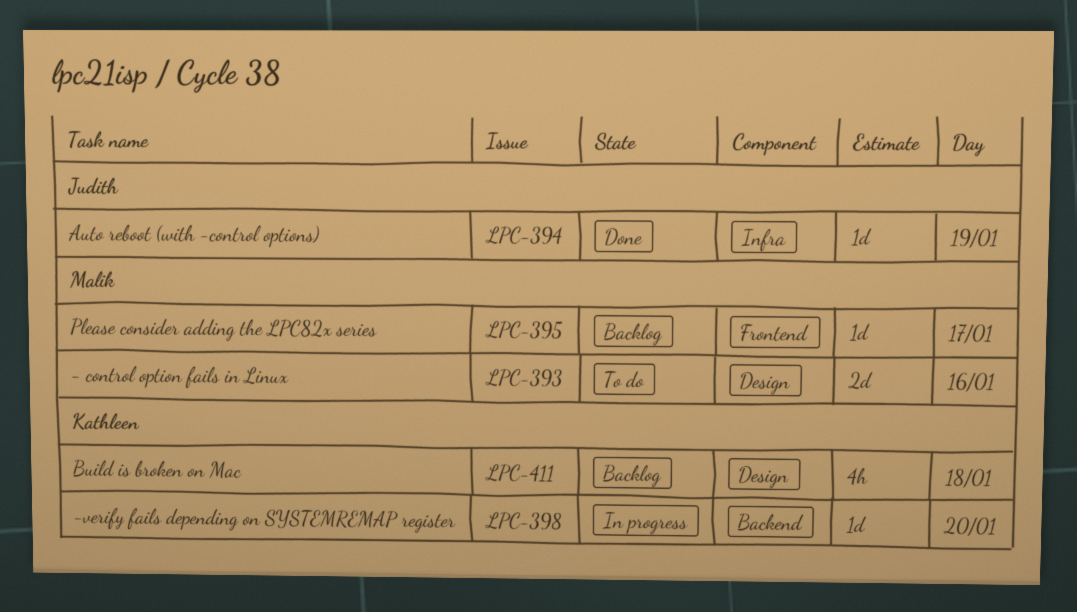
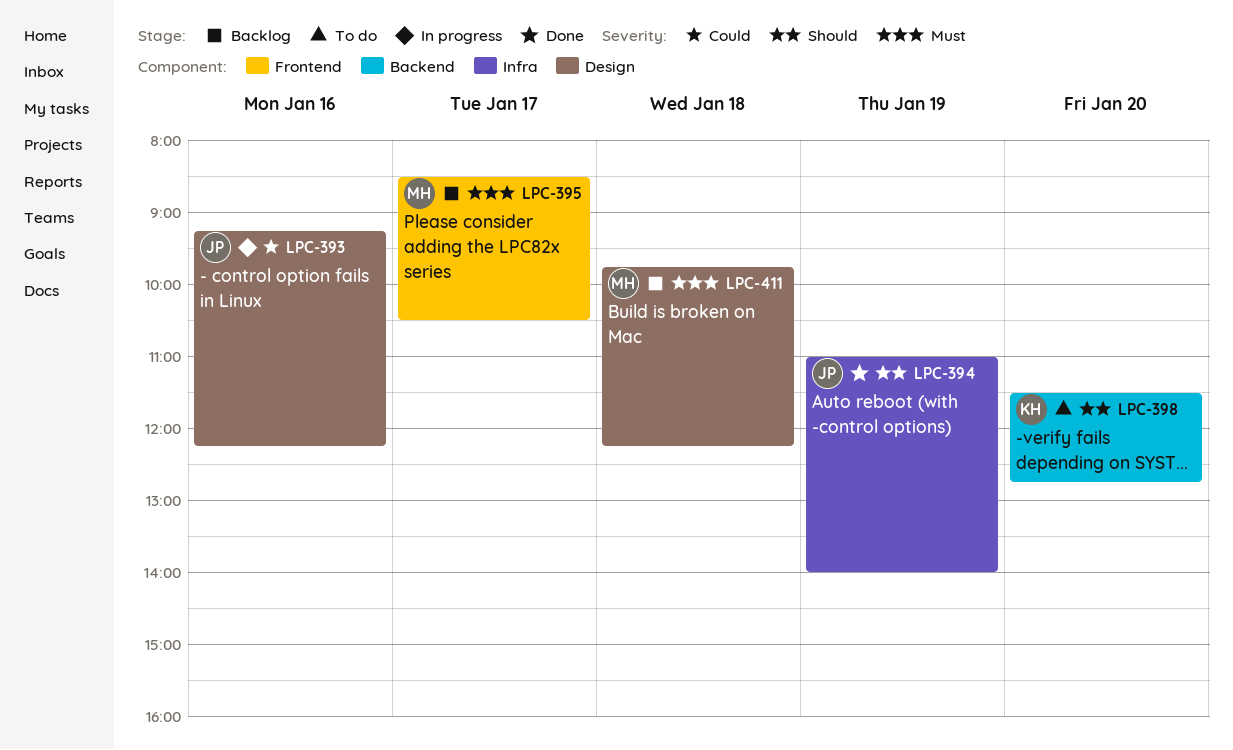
LPC-393, status: To do -> In progress
LPC-393, owner: Malik -> Judith
LPC-398, status: In progress -> To do
LPC-411, owner: Kathleen -> Malik

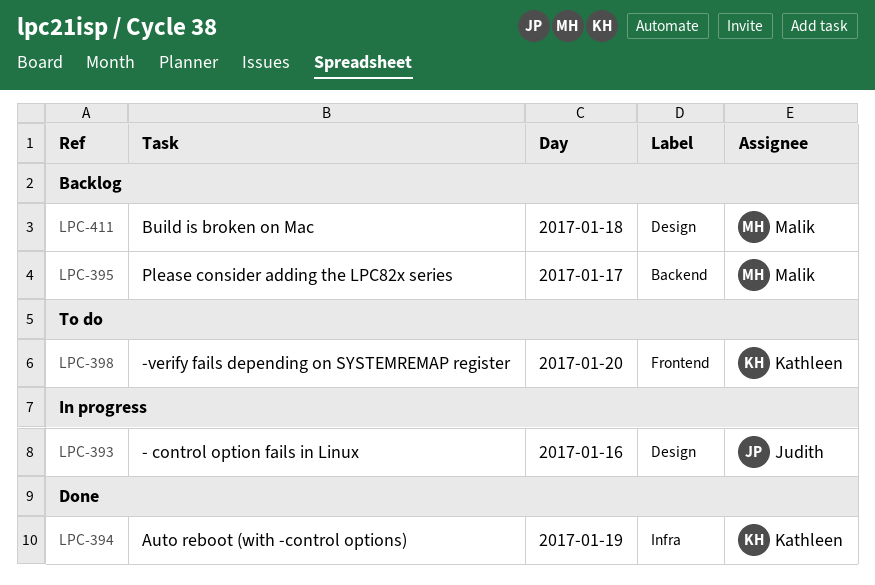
LPC-394, owner: Judith -> Kathleen
LPC-395, label: Frontend -> Backend
LPC-398, label: Backend -> Frontend

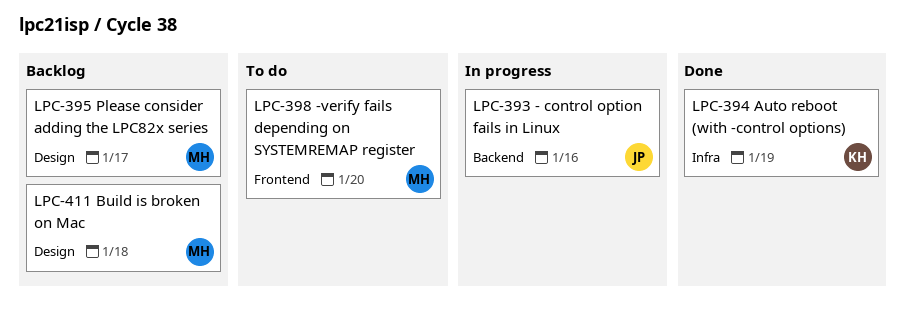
LPC-393, label: Design -> Backend
LPC-395, label: Backend -> Design
LPC-398, owner: Kathleen -> Malik

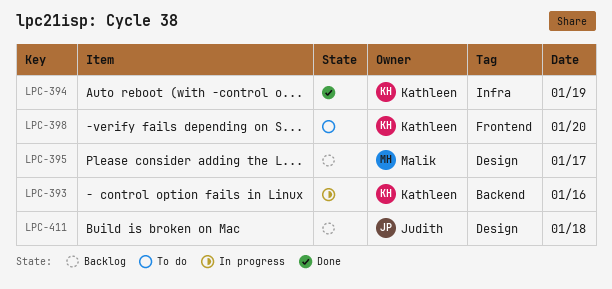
LPC-393, owner: Judith -> Kathleen
LPC-398, owner: Malik -> Kathleen
LPC-411, owner: Malik -> Judith

